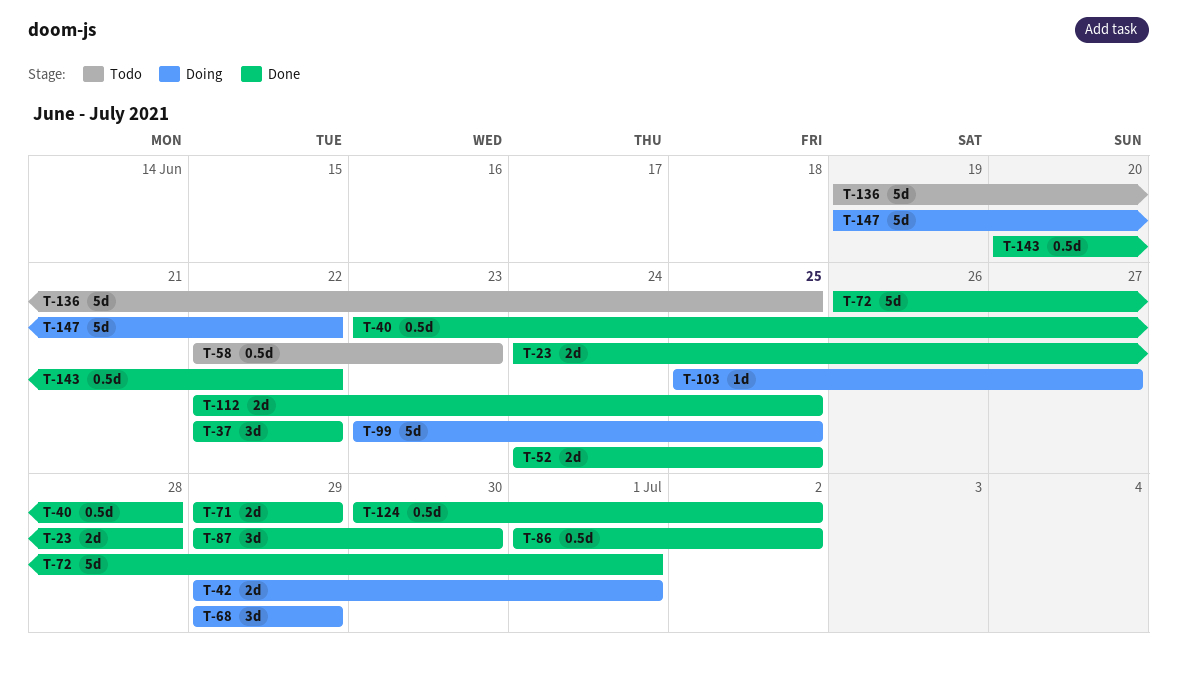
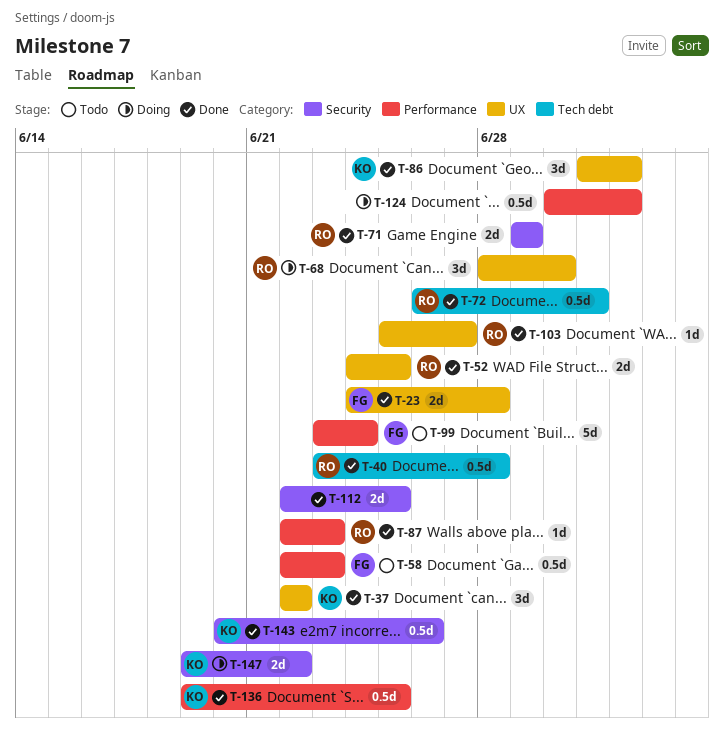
T-42: present -> none
T-68, start: Jun 29 -> Jun 28
T-68, due: Jun 29 -> Jun 30
T-72, estimate: 5d -> 0.5d
T-86, estimate: 0.5d -> 3d
T-87, estimate: 3d -> 1d
T-87, start: Jun 29 -> Jun 22
T-87, due: Jun 30 -> Jun 23
T-99, status: Doing -> Todo
T-99, due: Jun 25 -> Jun 24
T-103, status: Doing -> Done
T-124, status: Done -> Doing
T-136, status: Todo -> Done
T-136, estimate: 5d -> 0.5d
T-143, due: Jun 22 -> Jun 26
T-147, estimate: 5d -> 2d

